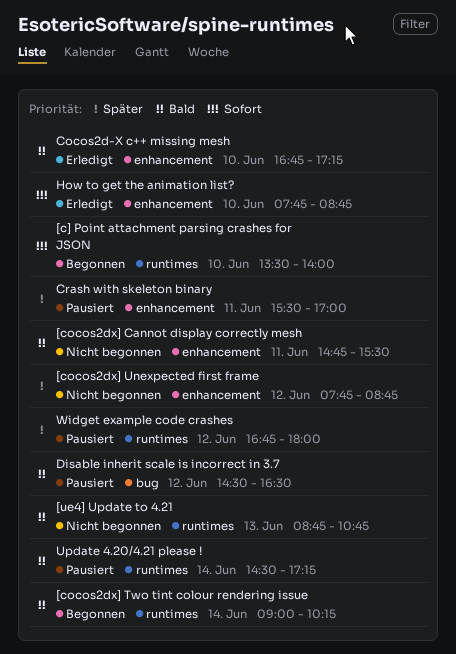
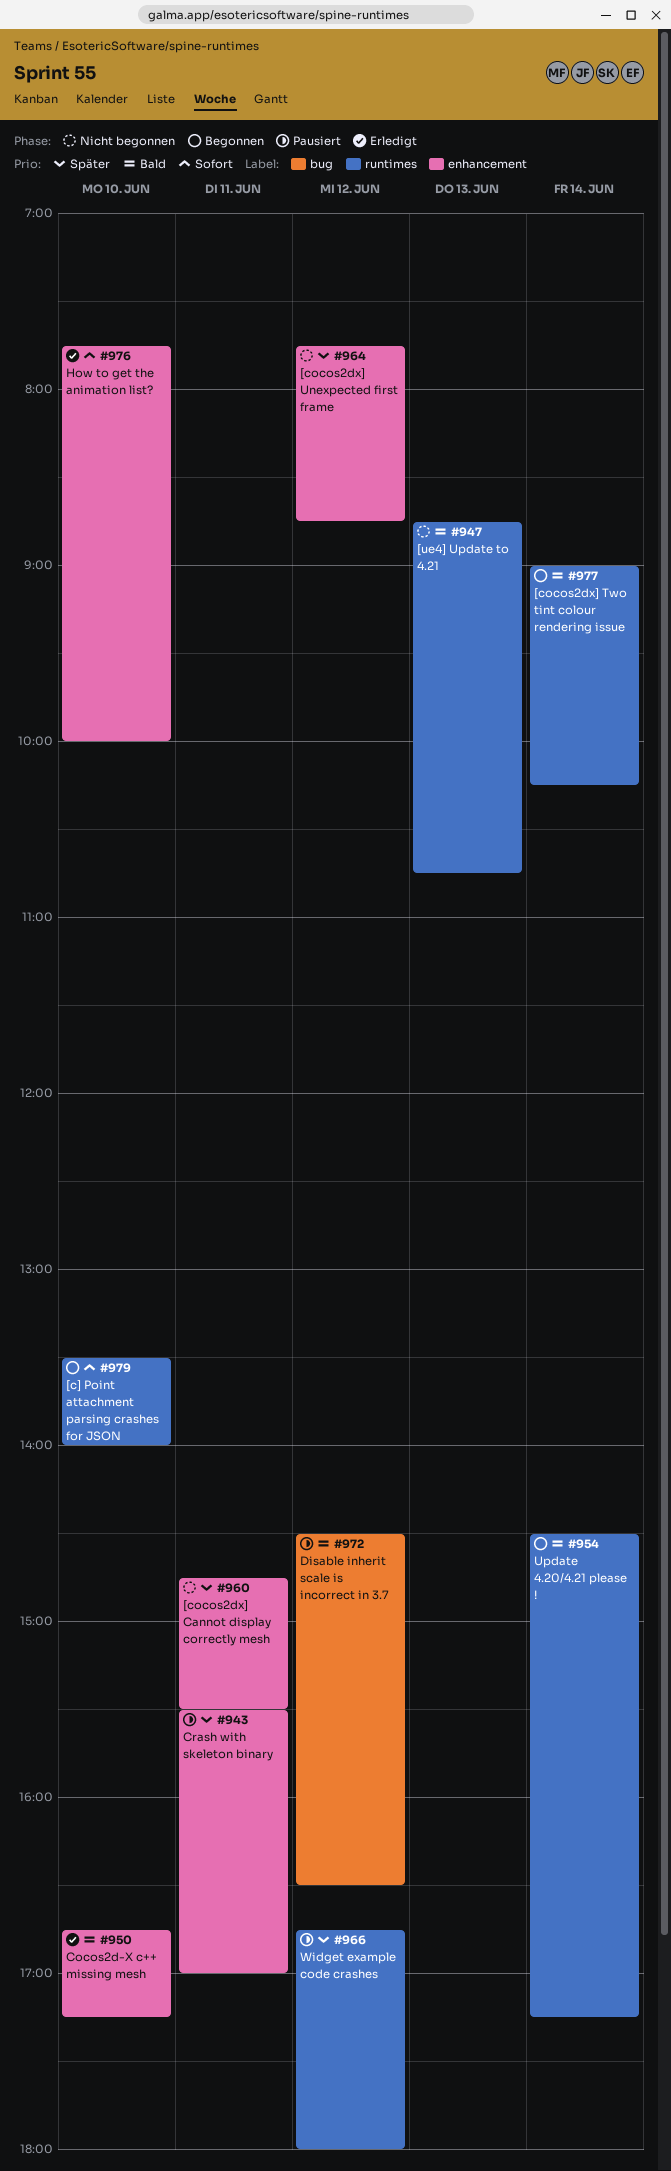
[cocos2dx] Cannot display correctly mesh, priority: Bald -> Später
How to get the animation list?, ends: 08:45 -> 10:00
Update 4.20/4.21 please !, status: Pausiert -> Begonnen

